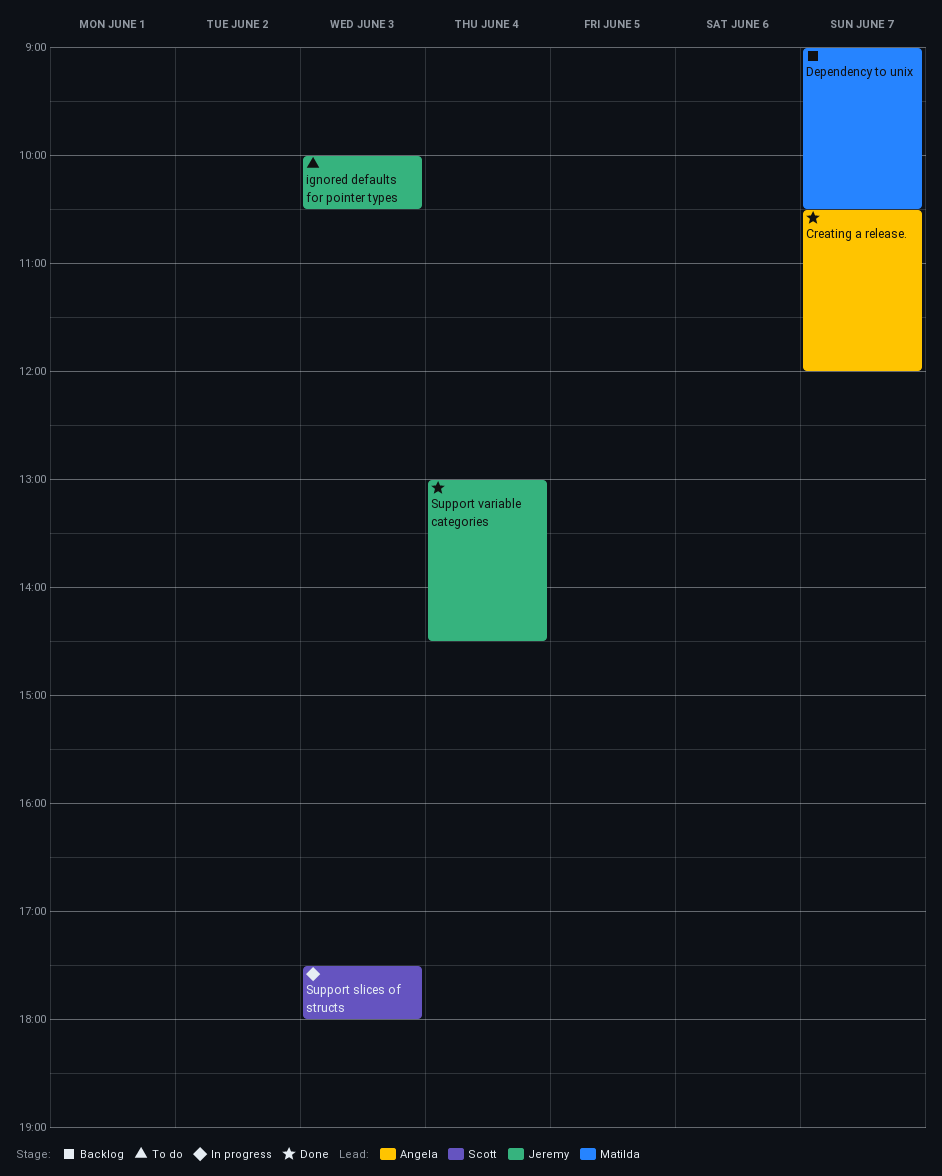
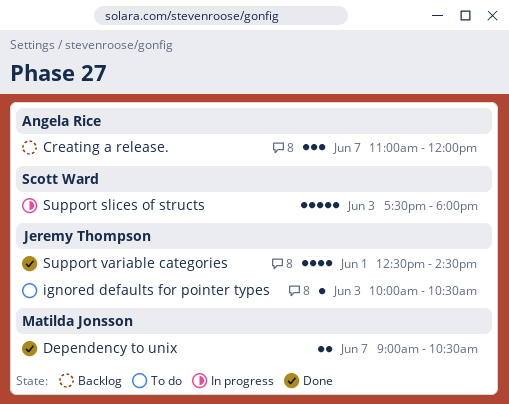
Creating a release., status: Done -> Backlog
Creating a release., begins: 10:30 -> 11:00
Dependency to unix, status: Backlog -> Done
Support variable categories, day: Jun 4 -> Jun 1
Support variable categories, begins: 13:00 -> 12:30

